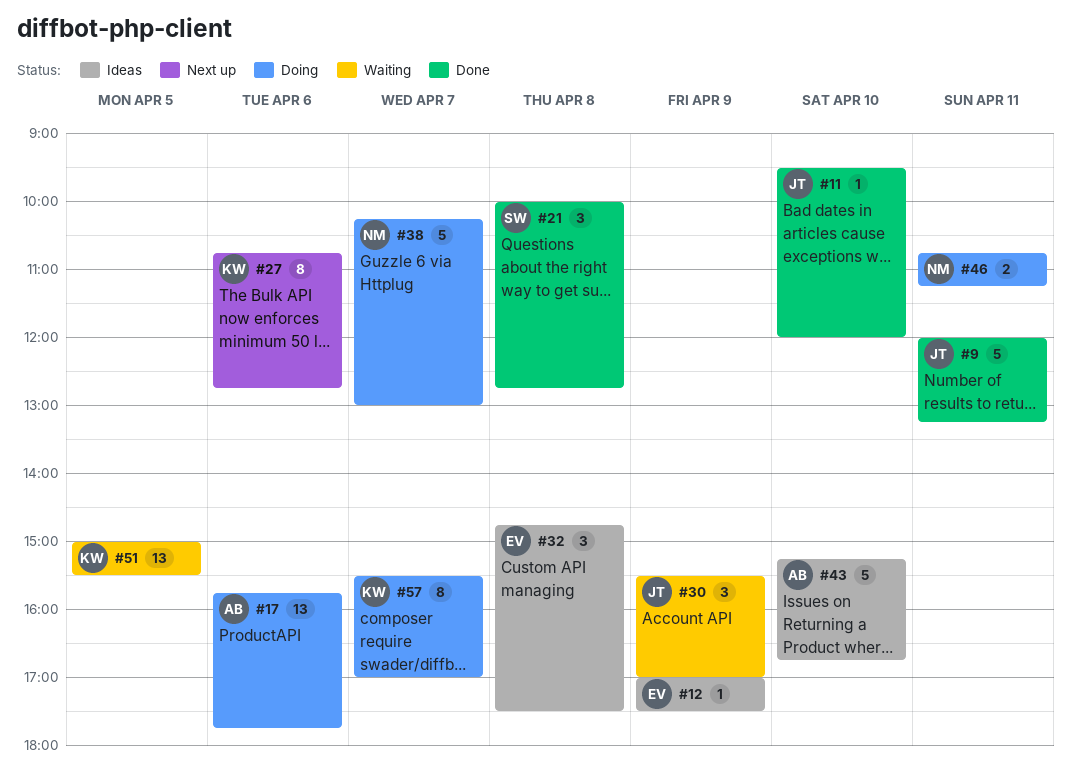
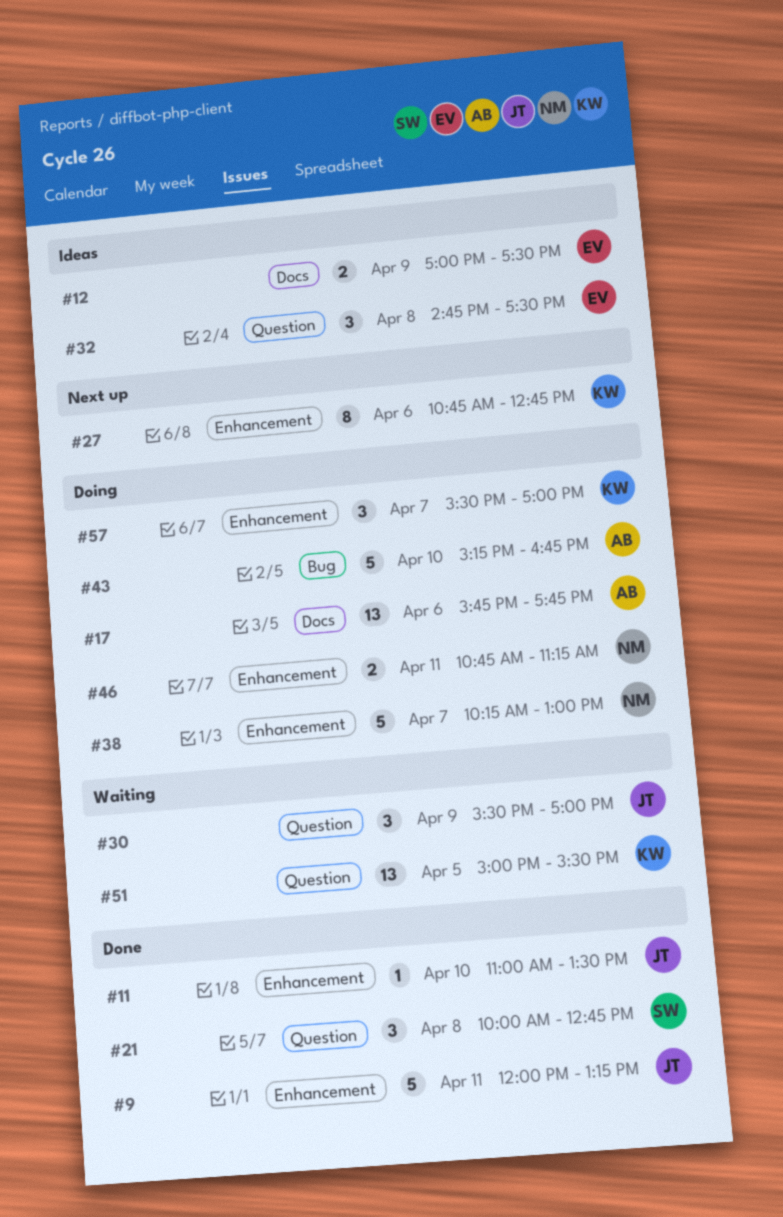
#11, begins: 09:30 -> 11:00
#11, ends: 12:00 -> 13:30
#12, estimate: 1 -> 2
#43, status: Ideas -> Doing
#57, estimate: 8 -> 3

